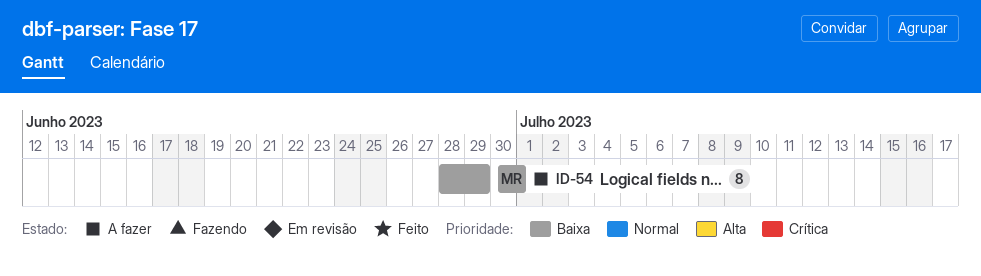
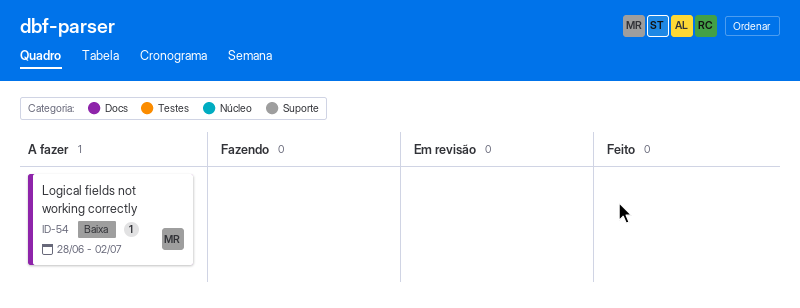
ID-54, estimate: 8 -> 1
ID-54, due: Jun 29 -> Jul 2

